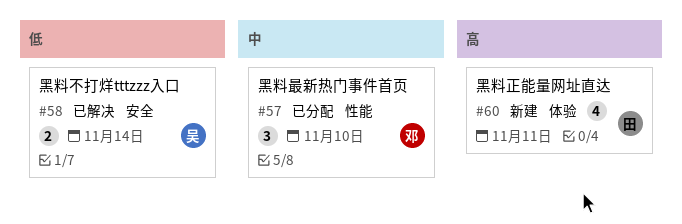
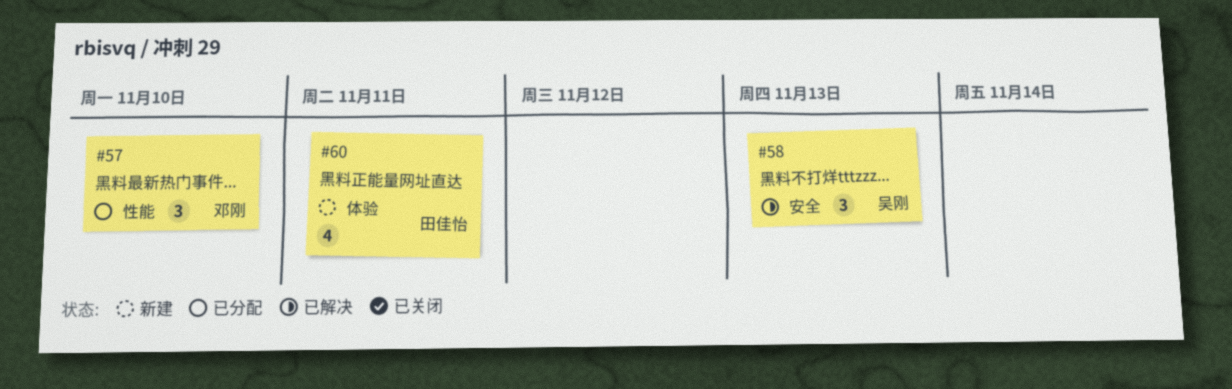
#58, estimate: 2 -> 3
#58, due: Nov 14 -> Nov 13

